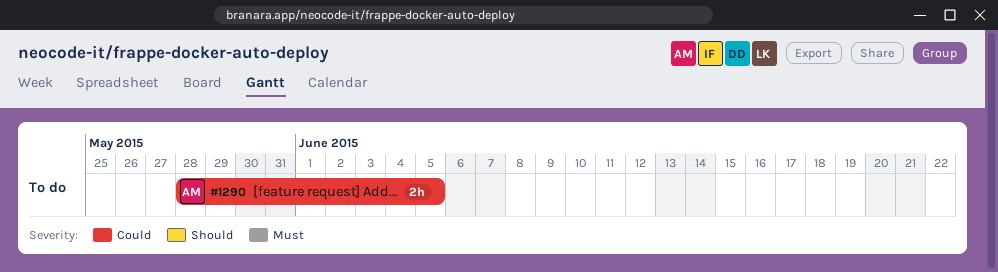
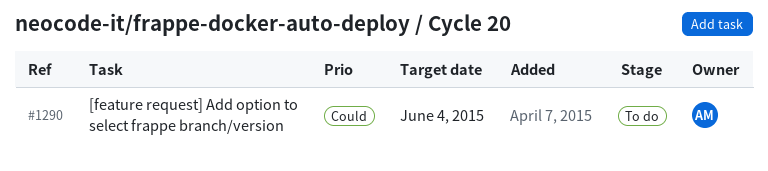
#1290, due: Jun 5 -> Jun 4

